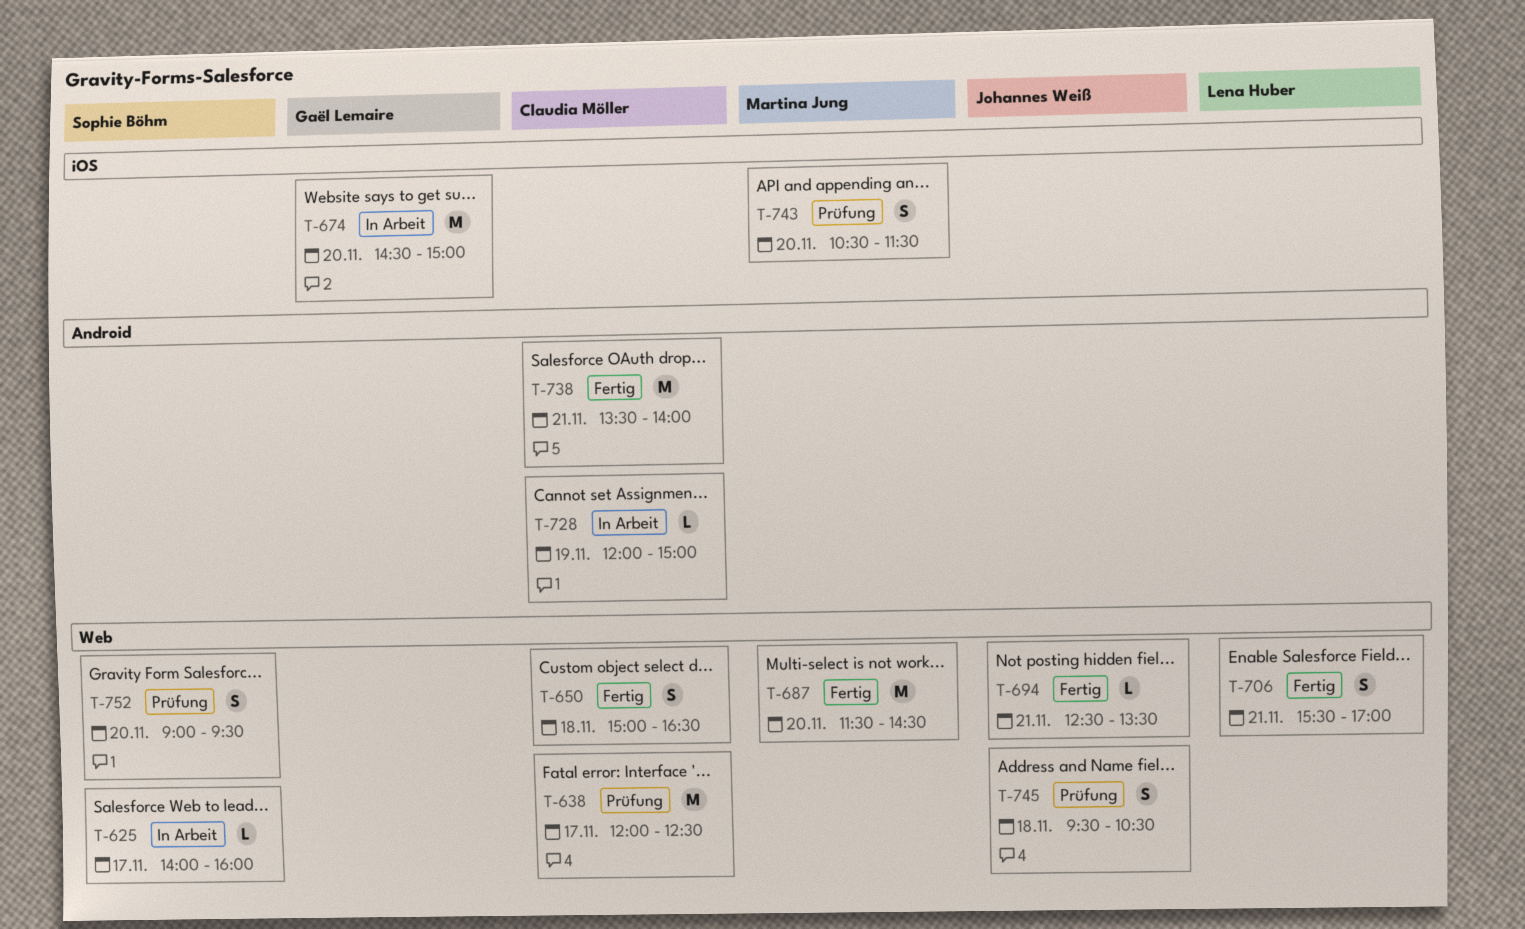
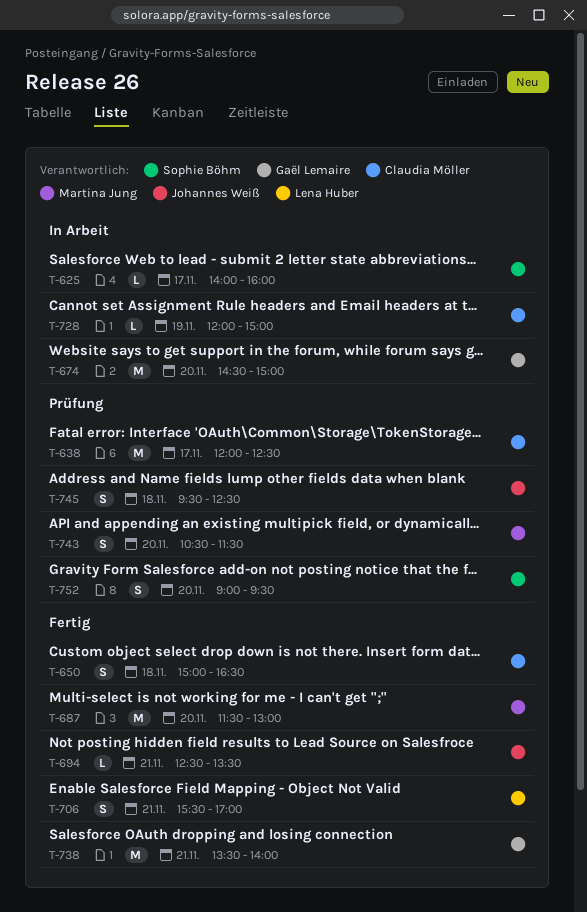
T-687, ends: 14:30 -> 13:00
T-738, owner: Claudia Möller -> Gaël Lemaire
T-745, ends: 10:30 -> 12:30

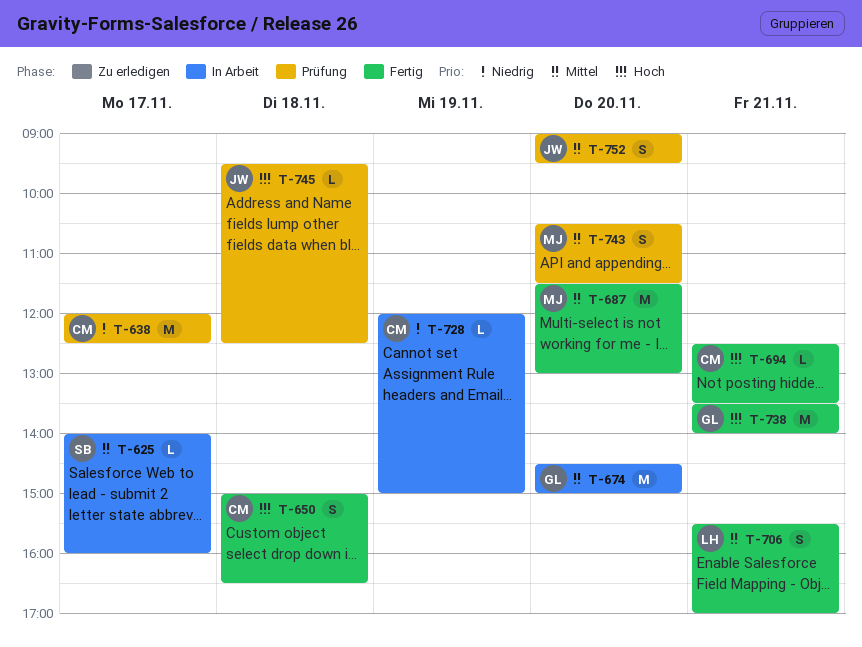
T-694, owner: Johannes Weiß -> Claudia Möller
T-745, estimate: S -> L
T-752, owner: Sophie Böhm -> Johannes Weiß

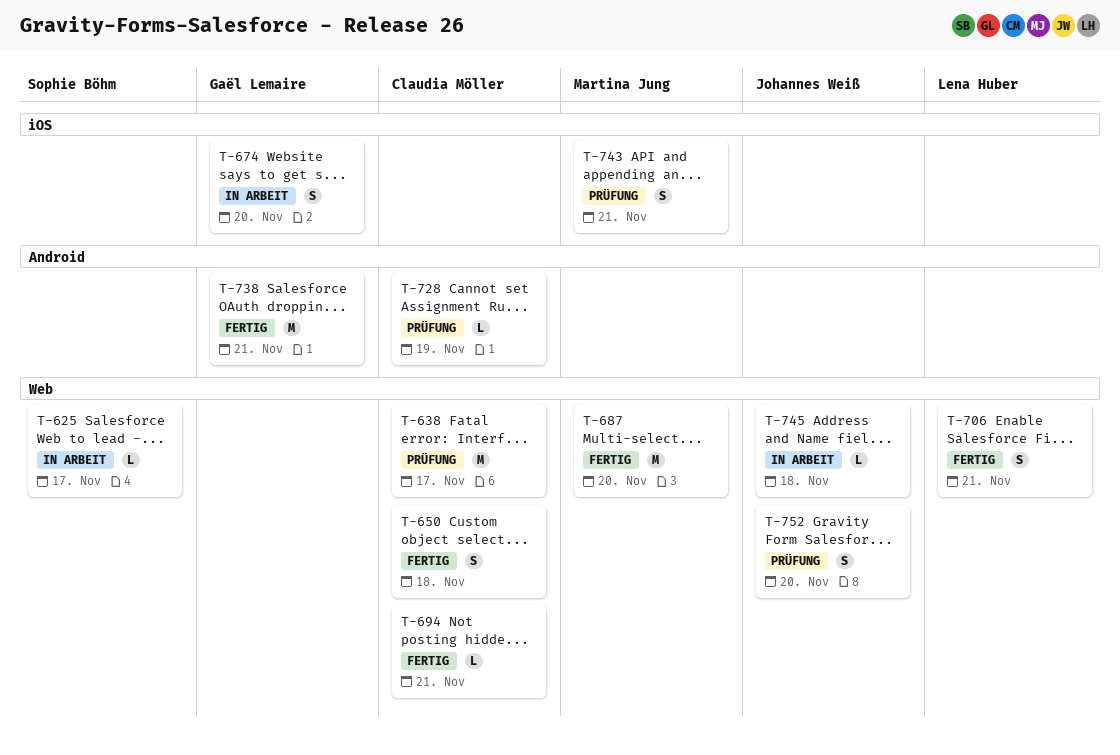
T-674, estimate: M -> S
T-728, status: In Arbeit -> Prüfung
T-743, day: Nov 20 -> Nov 21
T-745, status: Prüfung -> In Arbeit

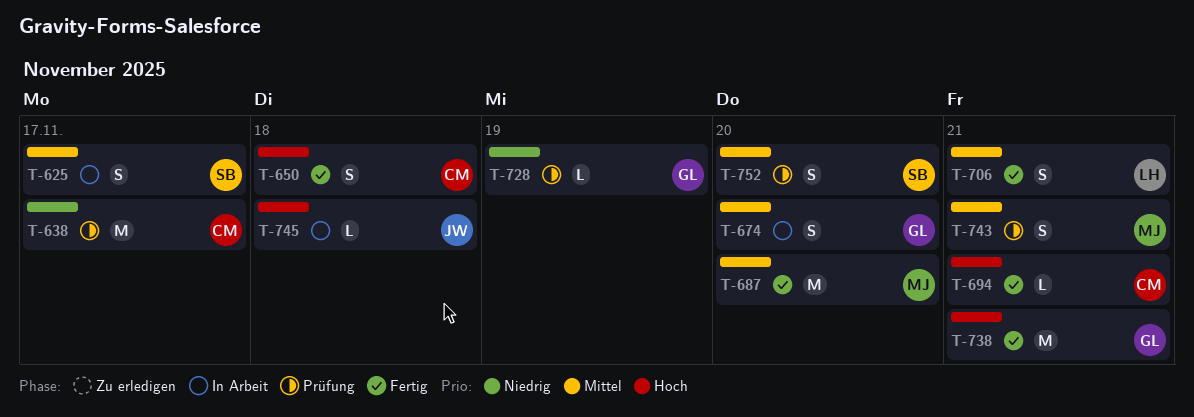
T-625, estimate: L -> S
T-728, owner: Claudia Möller -> Gaël Lemaire
T-752, owner: Johannes Weiß -> Sophie Böhm

